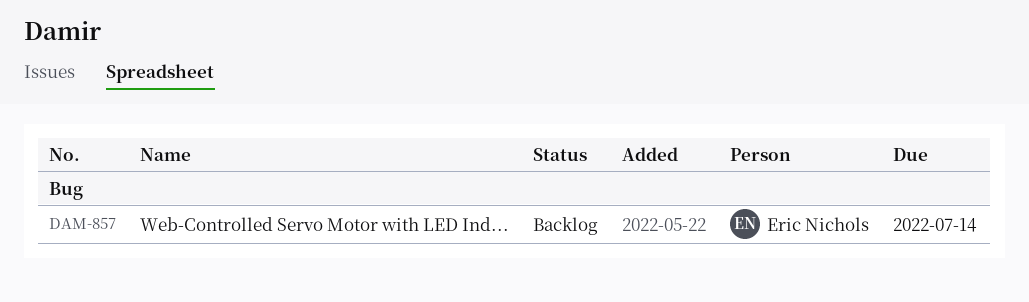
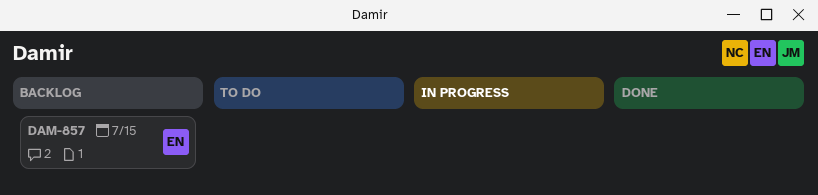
DAM-857, due: Jul 14 -> Jul 15

